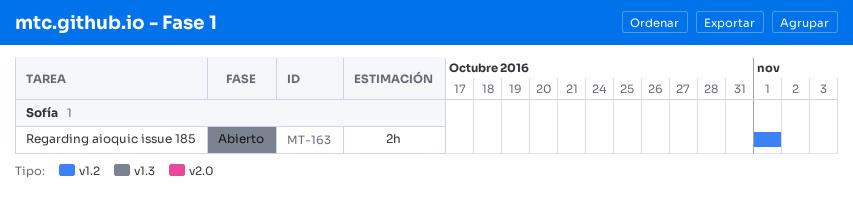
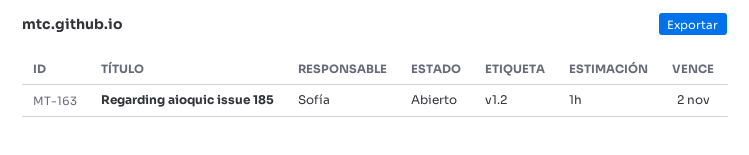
MT-163, estimate: 2h -> 1h
MT-163, due: Nov 1 -> Nov 2

